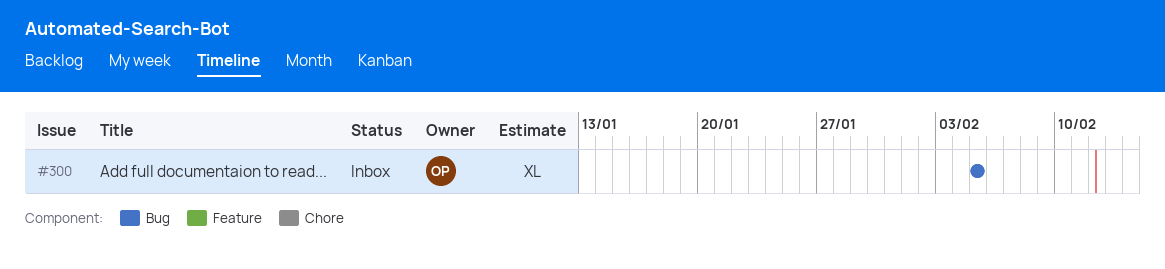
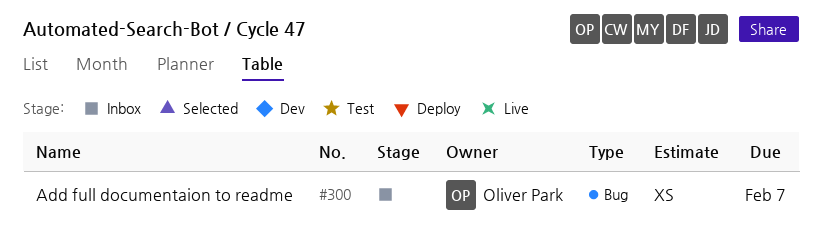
#300, estimate: XL -> XS
#300, due: Feb 5 -> Feb 7

